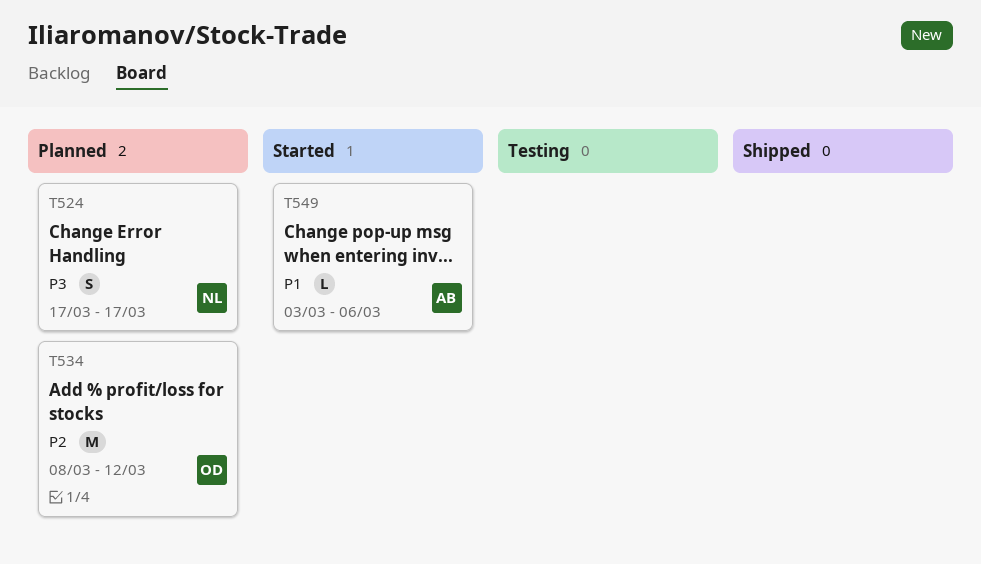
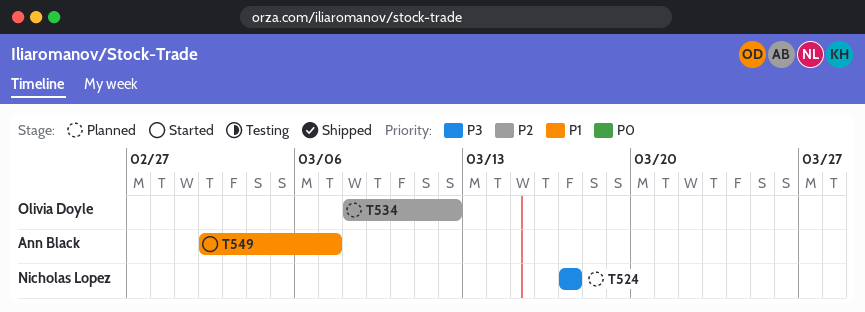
T549, start: Mar 3 -> Mar 2
T549, due: Mar 6 -> Mar 7

